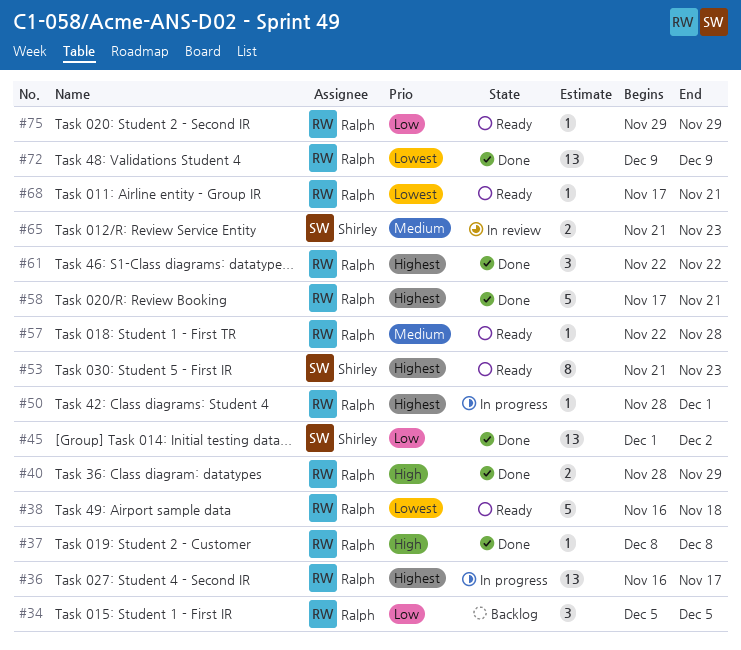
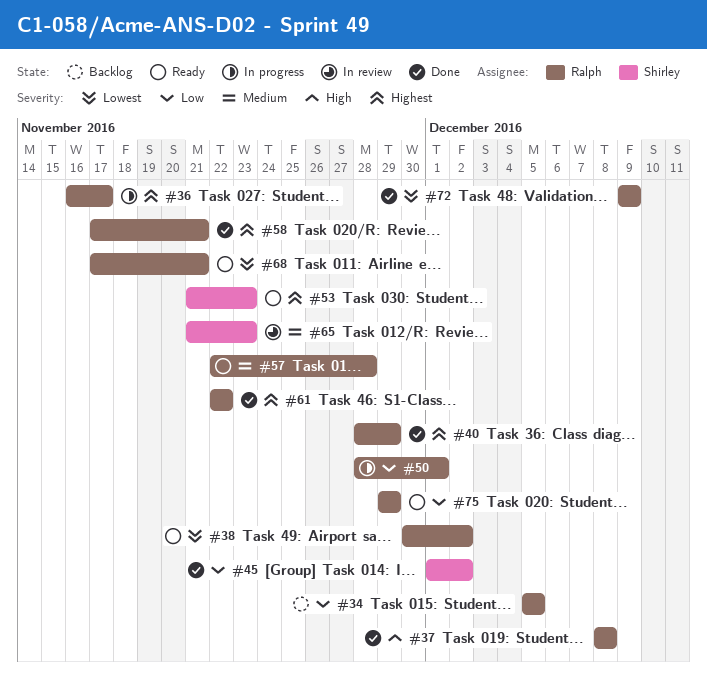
#38, start: Nov 16 -> Nov 30
#38, due: Nov 18 -> Dec 2
#40, priority: High -> Highest
#50, priority: Highest -> Low

